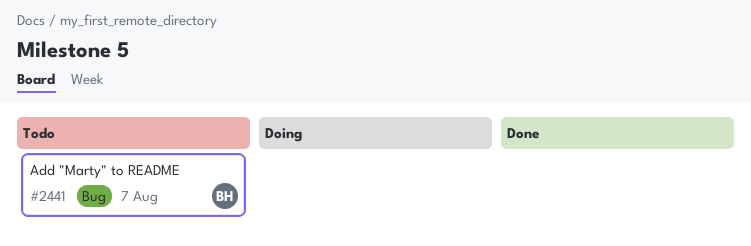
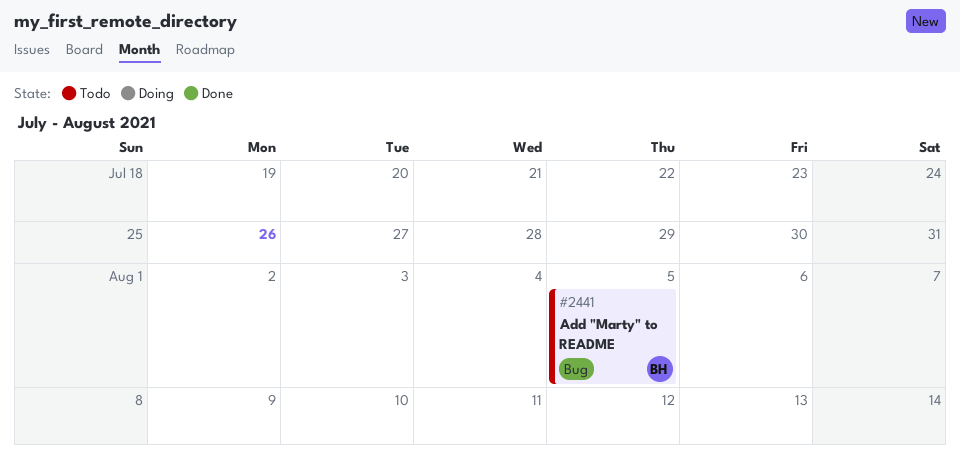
#2441, due: Aug 7 -> Aug 5

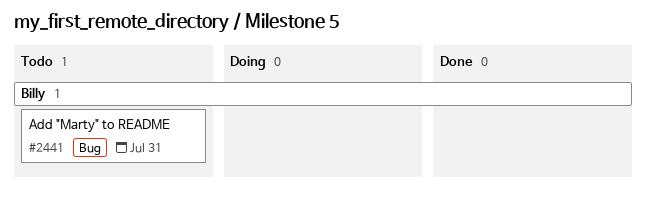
#2441, due: Aug 5 -> Jul 31

